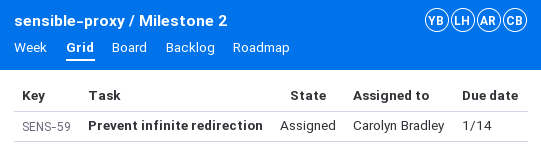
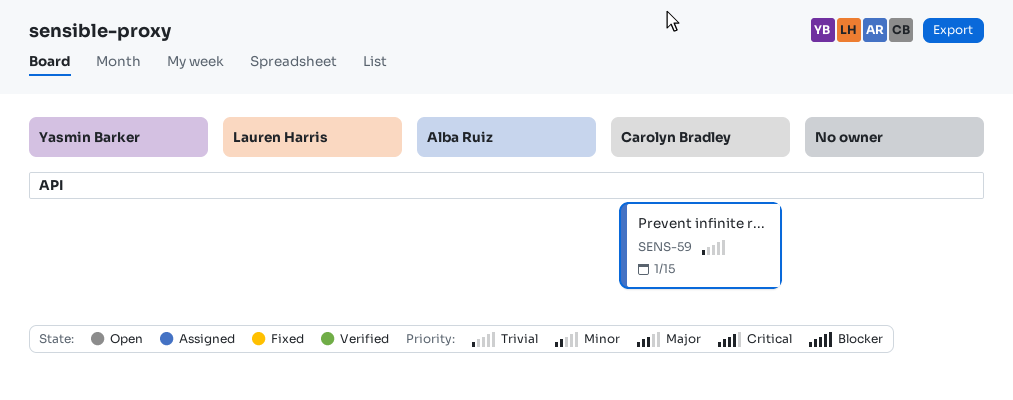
SENS-59, due: Jan 14 -> Jan 15

